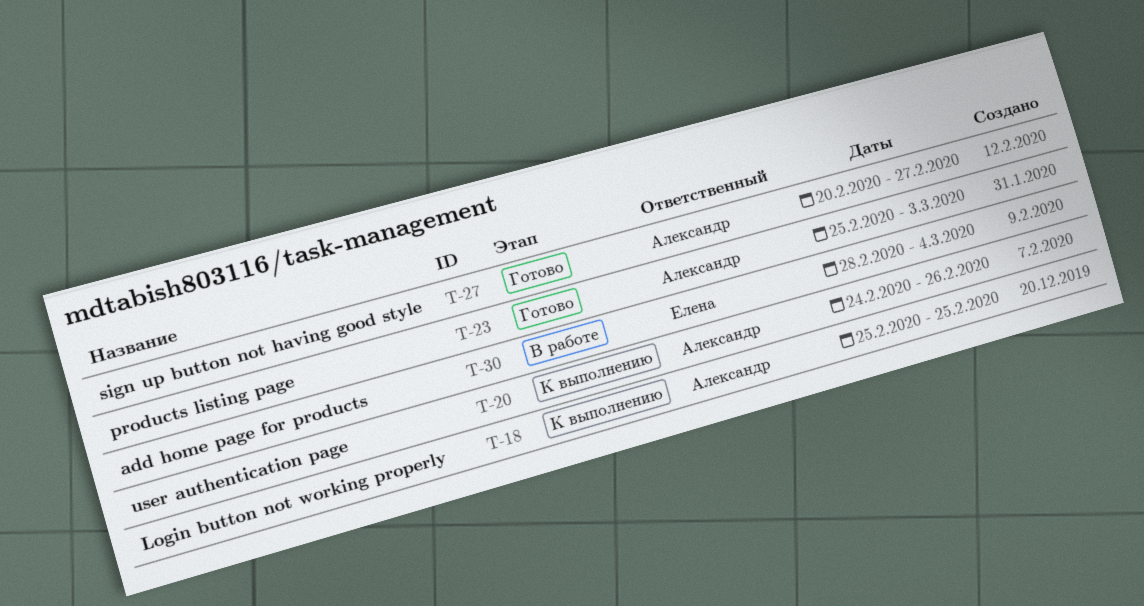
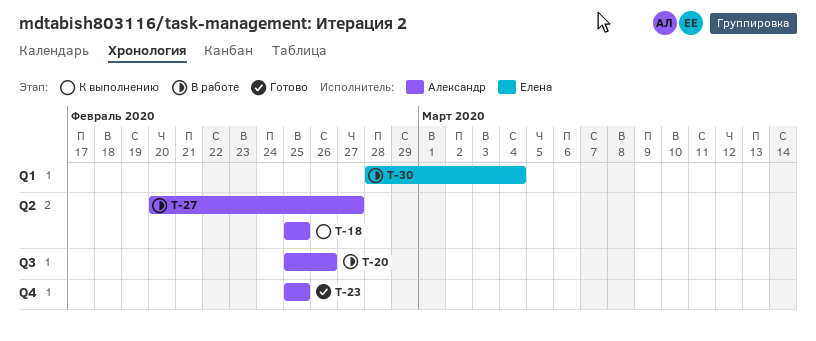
T-20, status: К выполнению -> В работе
T-20, start: Feb 24 -> Feb 25
T-23, due: Mar 3 -> Feb 25
T-27, status: Готово -> В работе

